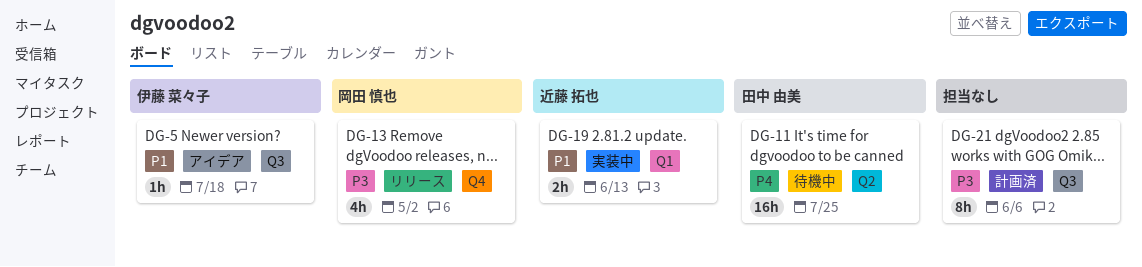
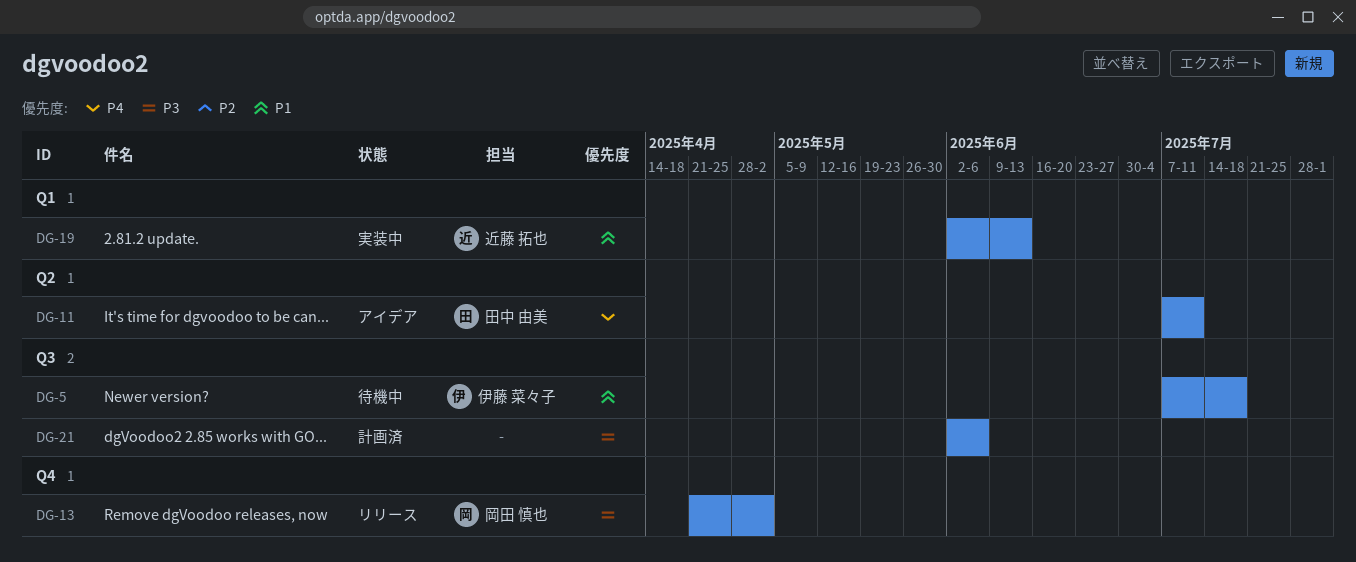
DG-5, status: アイデア -> 待機中
DG-11, status: 待機中 -> アイデア
DG-11, due: Jul 25 -> Jul 11

